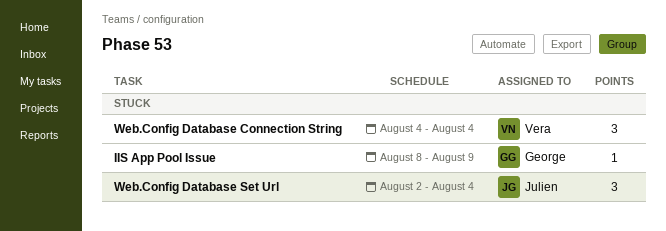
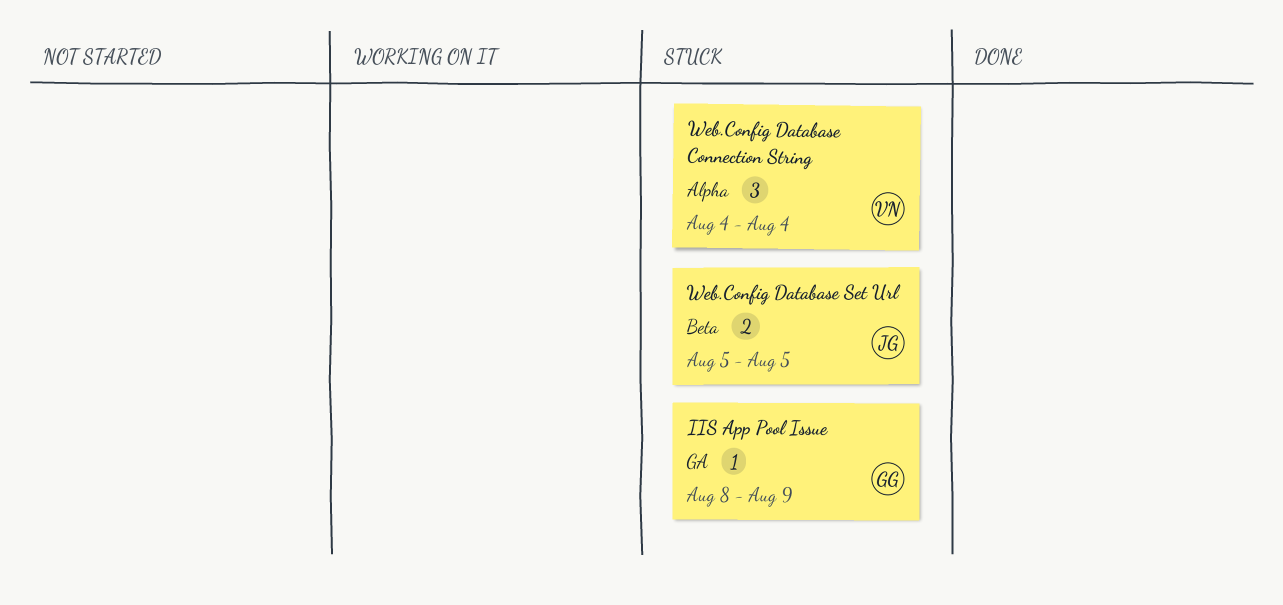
Web.Config Database Set Url, estimate: 3 -> 2
Web.Config Database Set Url, start: Aug 2 -> Aug 5
Web.Config Database Set Url, due: Aug 4 -> Aug 5

